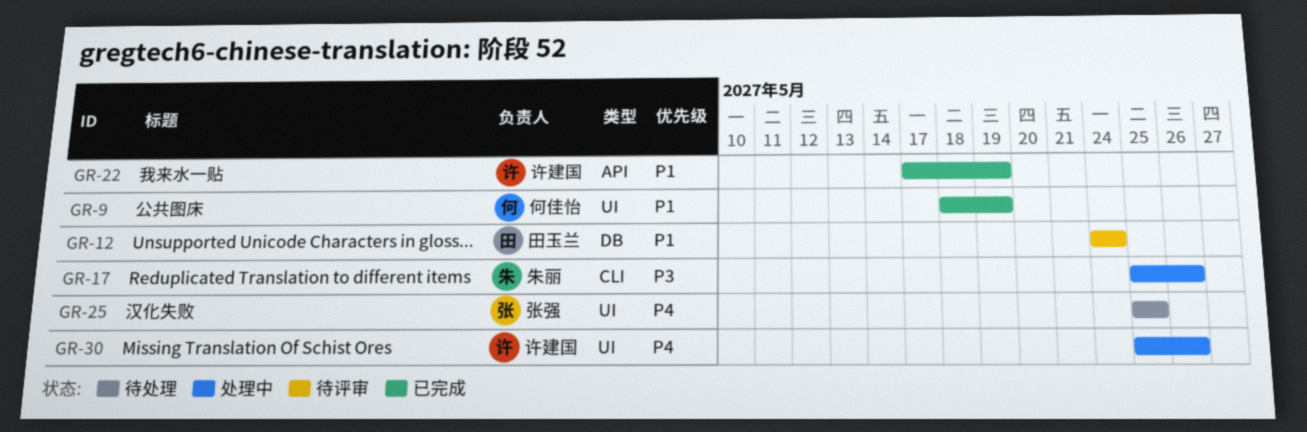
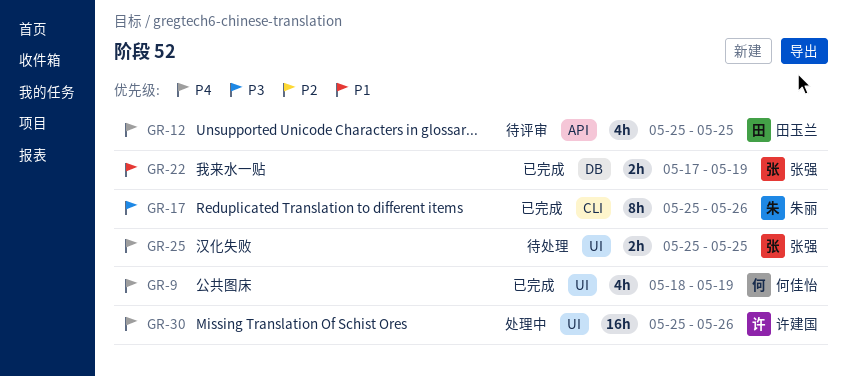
GR-9, priority: P1 -> P4
GR-12, priority: P1 -> P4
GR-12, label: DB -> API
GR-12, start: May 24 -> May 25
GR-12, due: May 24 -> May 25
GR-17, status: 处理中 -> 已完成
GR-22, owner: 许建国 -> 张强
GR-22, label: API -> DB

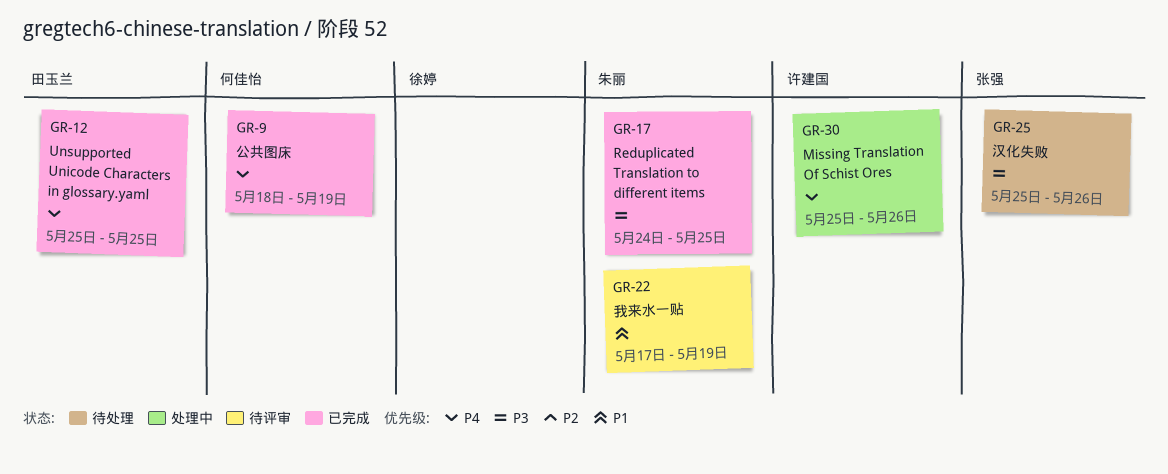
GR-12, status: 待评审 -> 已完成
GR-17, start: May 25 -> May 24
GR-17, due: May 26 -> May 25
GR-22, status: 已完成 -> 待评审
GR-22, owner: 张强 -> 朱丽
GR-25, priority: P4 -> P3
GR-25, due: May 25 -> May 26

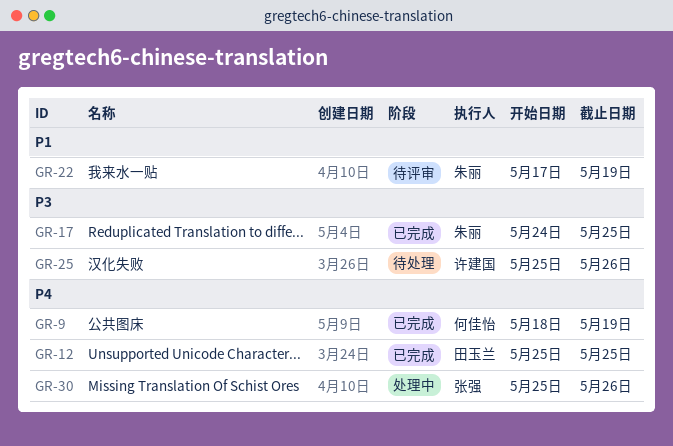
GR-25, owner: 张强 -> 许建国
GR-30, owner: 许建国 -> 张强

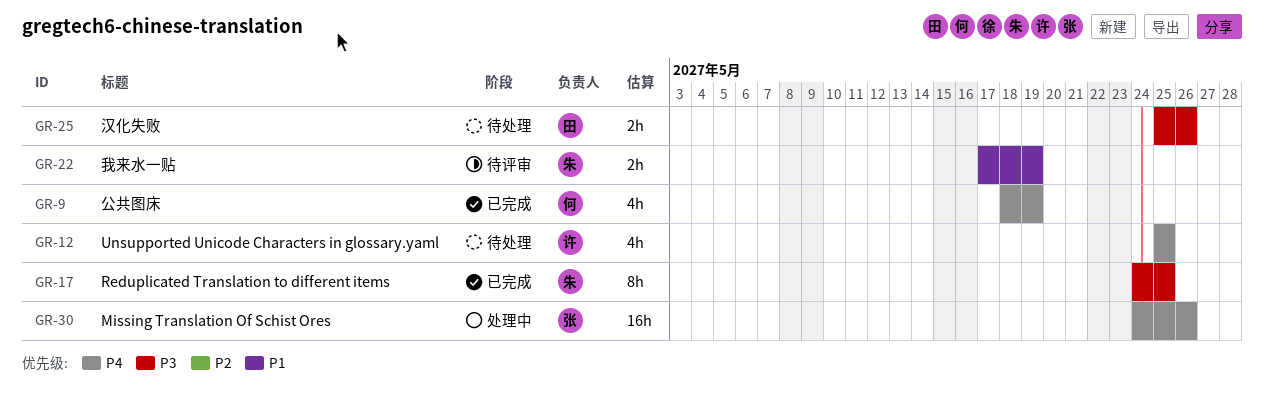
GR-12, status: 已完成 -> 待处理
GR-12, owner: 田玉兰 -> 许建国
GR-25, owner: 许建国 -> 田玉兰
GR-30, start: May 25 -> May 24

